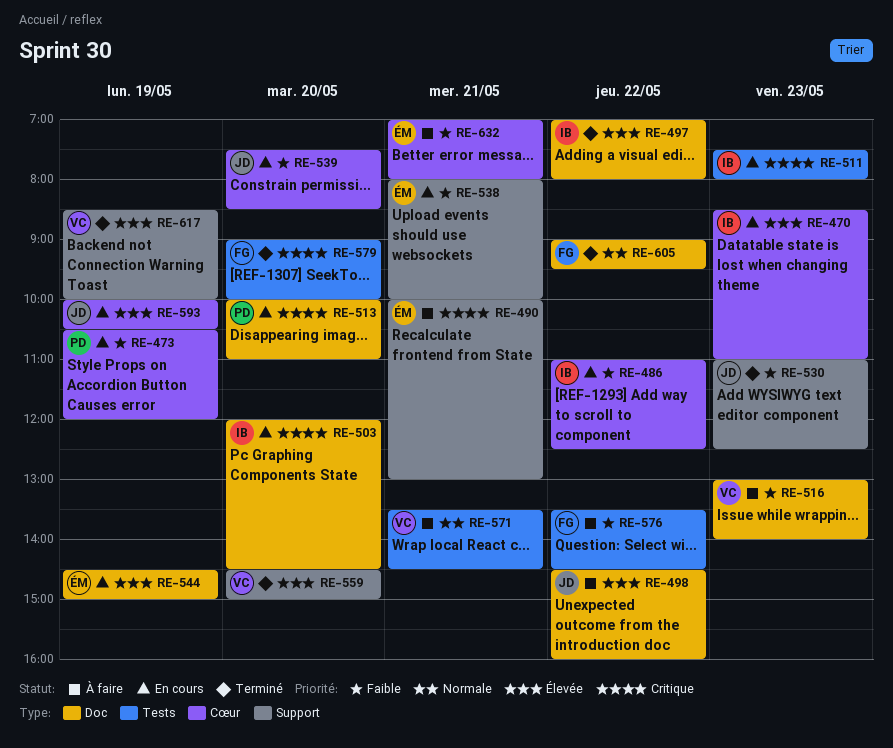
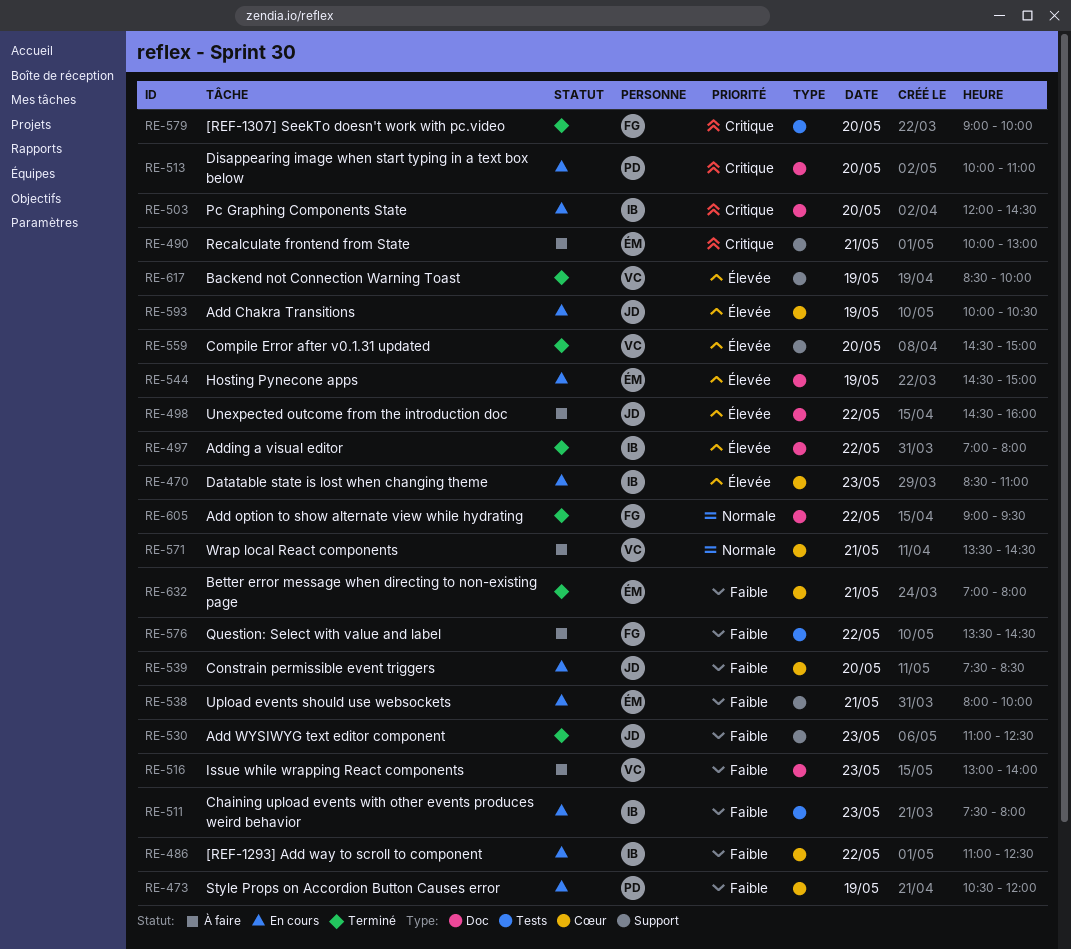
RE-511, priority: Critique -> Faible
RE-571, label: Tests -> Cœur
RE-632, status: À faire -> Terminé

